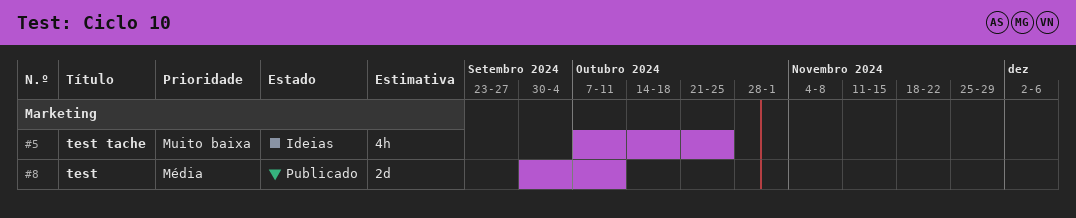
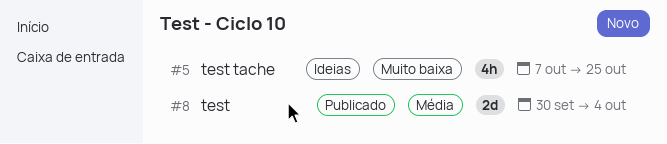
#8, due: Oct 11 -> Oct 4

